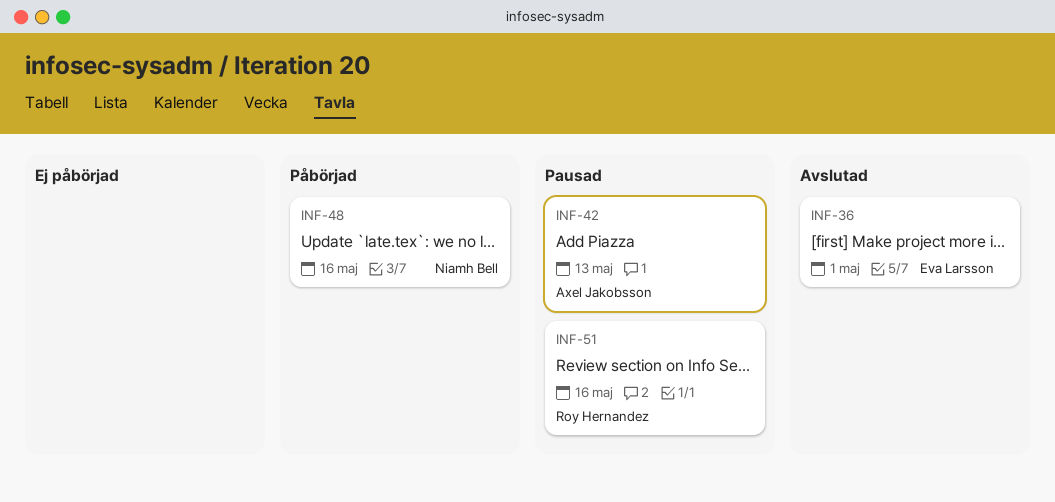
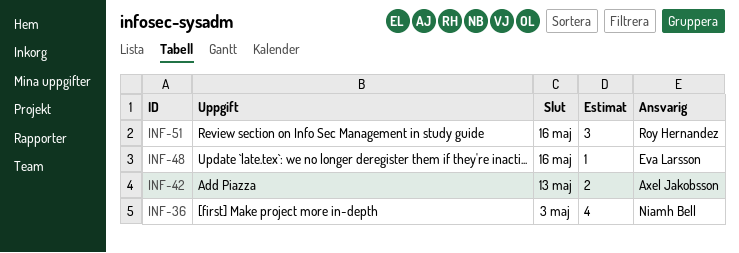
INF-36, owner: Eva Larsson -> Niamh Bell
INF-36, due: May 1 -> May 3
INF-48, owner: Niamh Bell -> Eva Larsson

